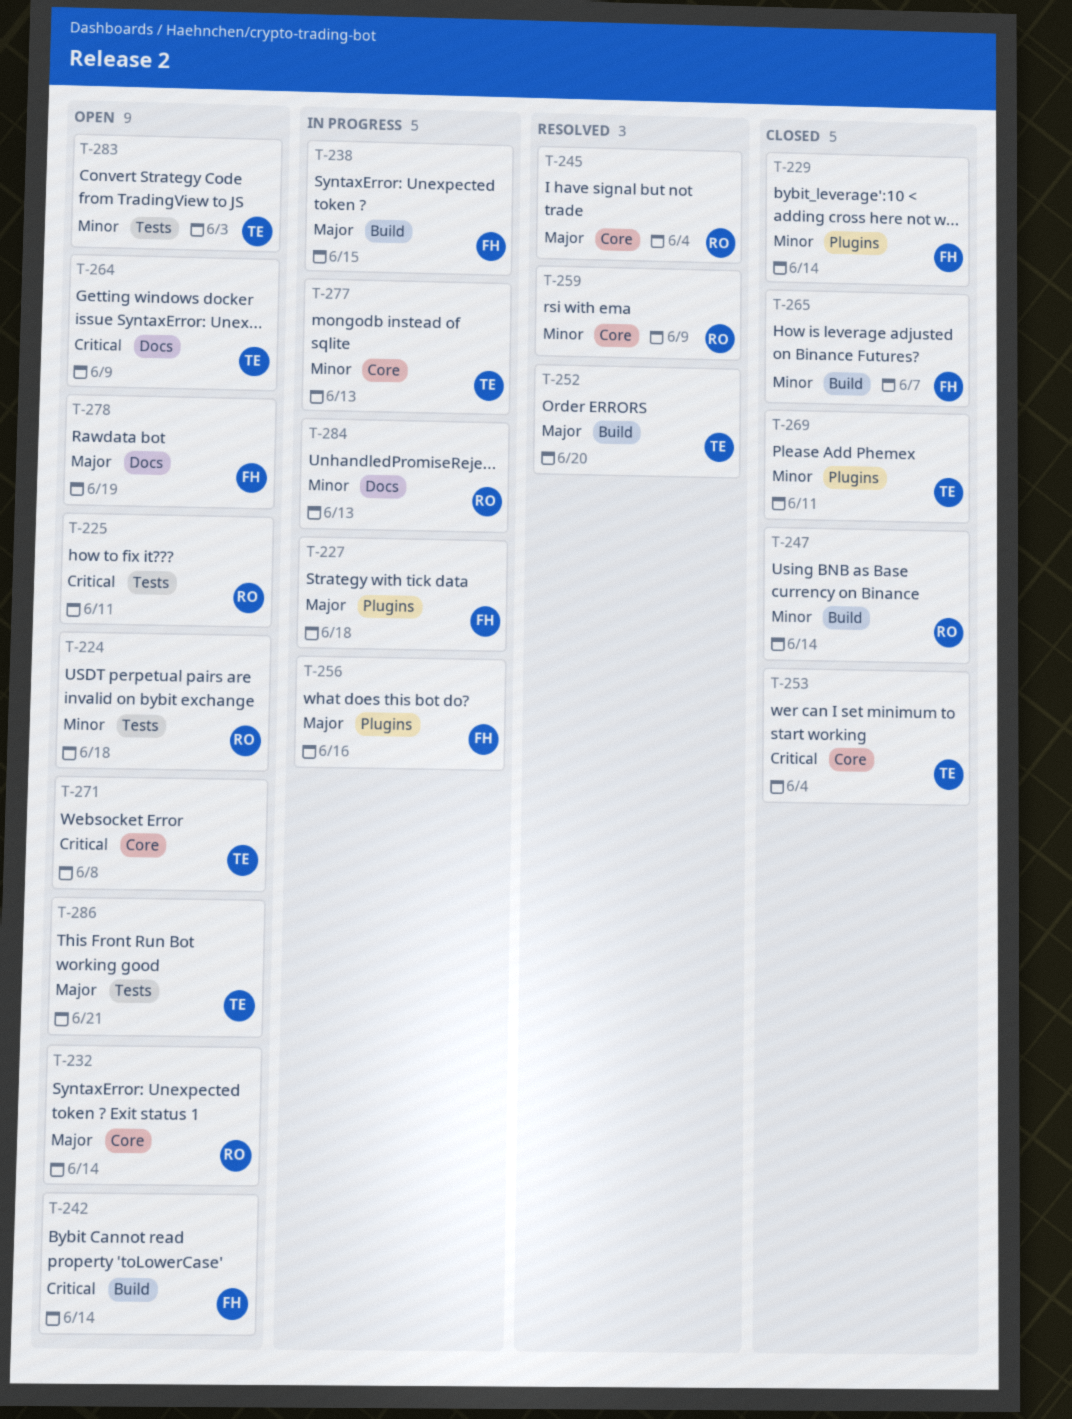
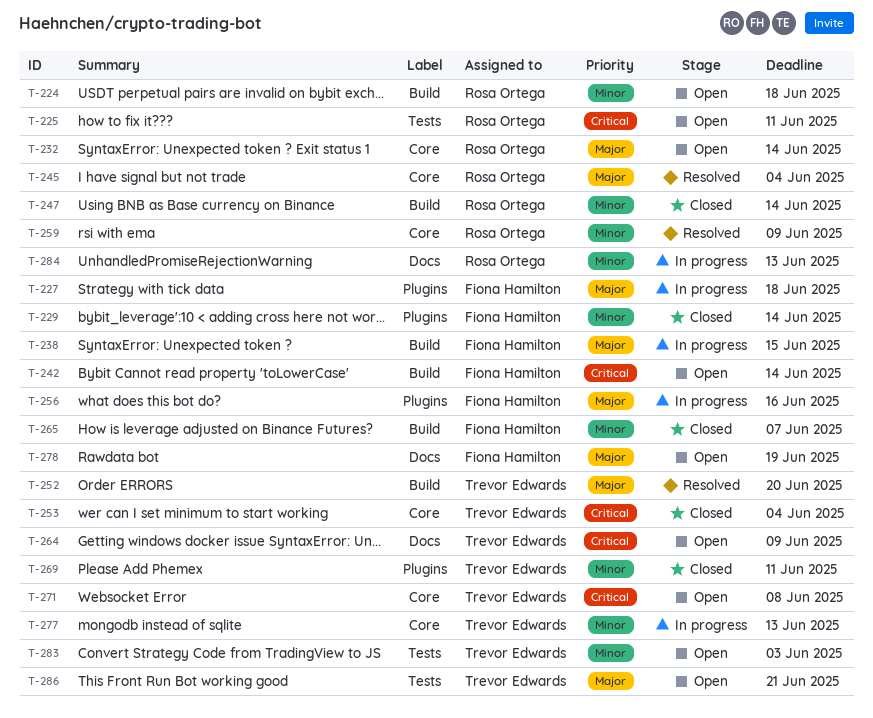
T-224, label: Tests -> Build

